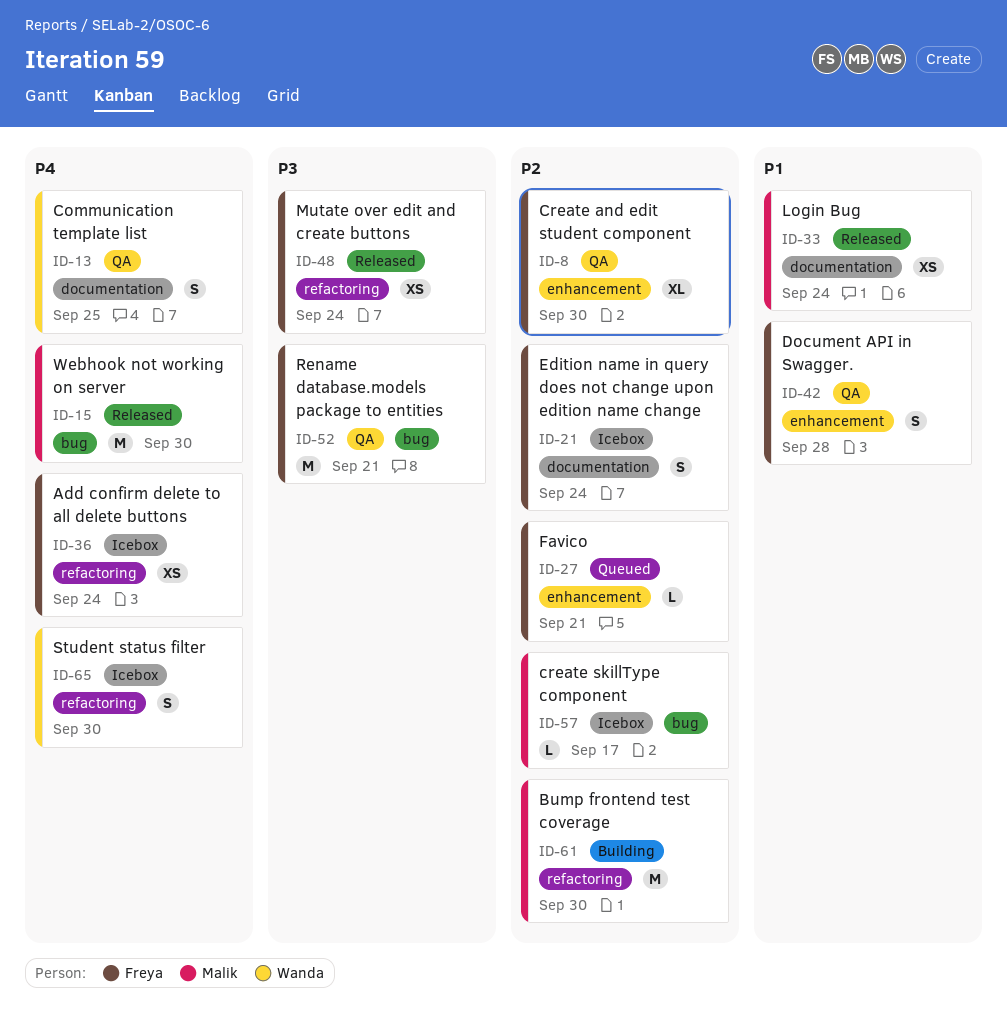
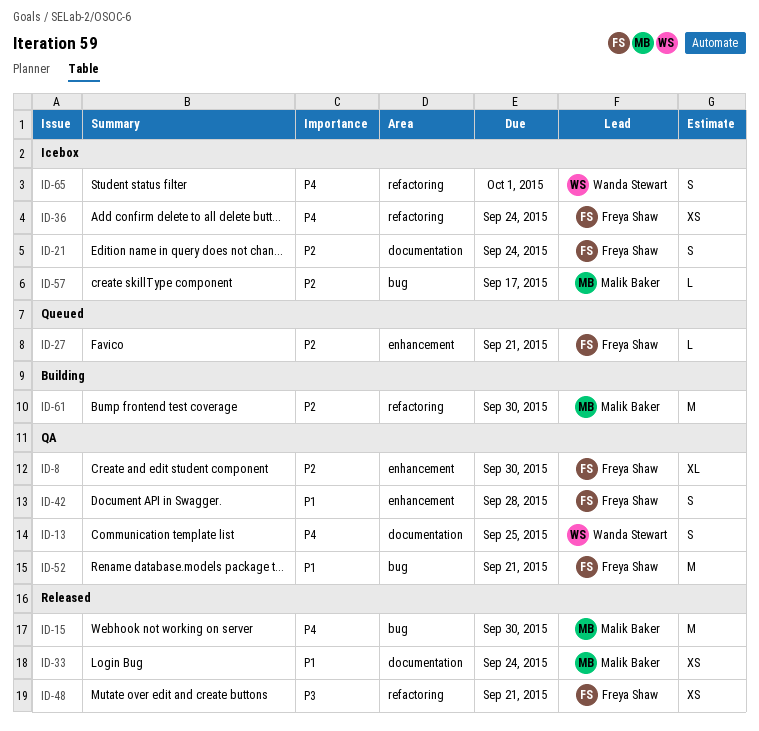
ID-48, due: Sep 24 -> Sep 21
ID-52, priority: P3 -> P1
ID-65, due: Sep 30 -> Oct 1

